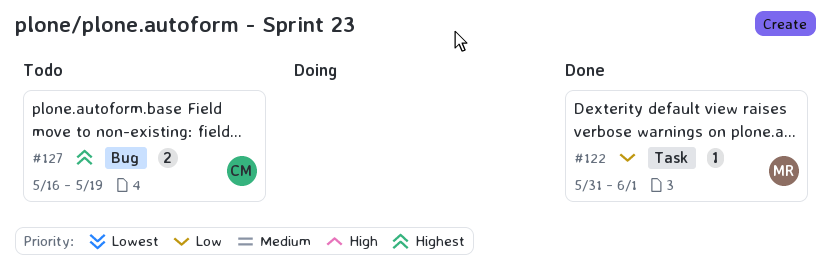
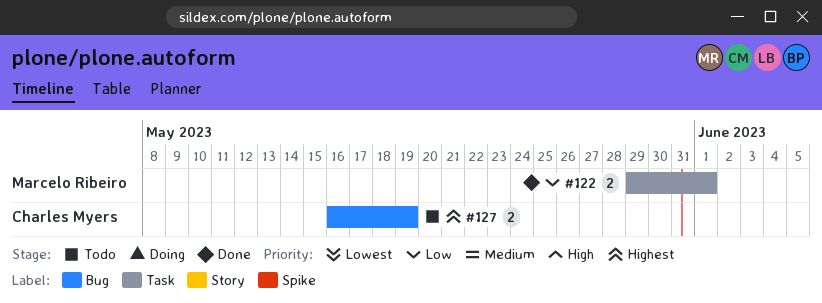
#122, estimate: 1 -> 2
#122, start: May 31 -> May 29

